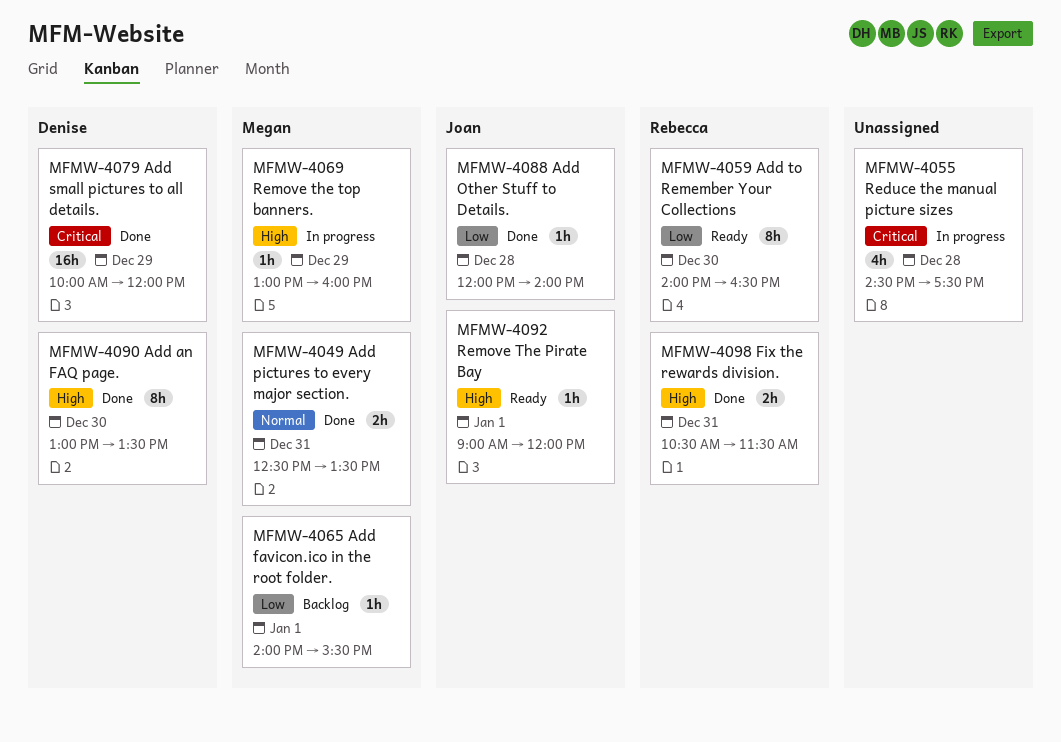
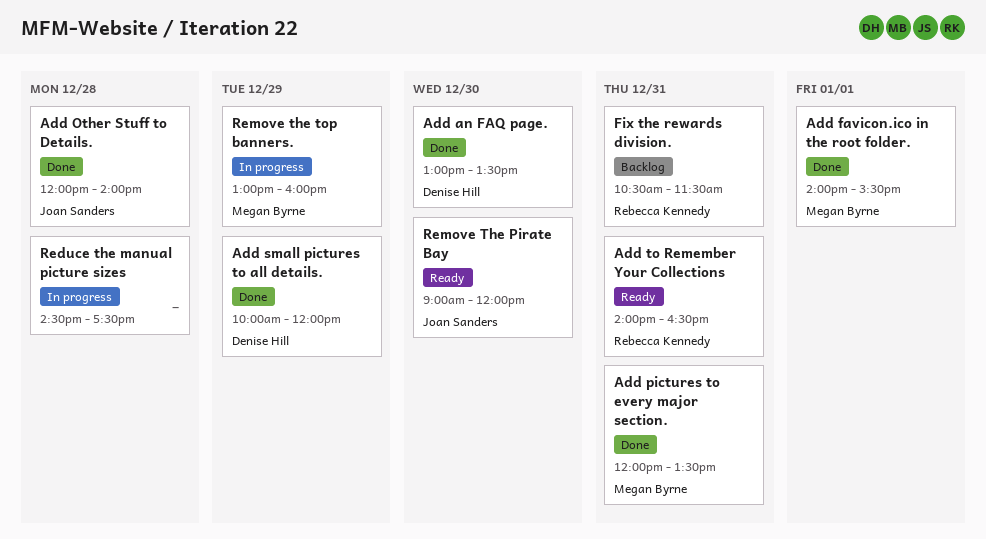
Add favicon.ico in the root folder., status: Backlog -> Done
Add pictures to every major section., begins: 12:30 -> 12:00
Add to Remember Your Collections, day: Dec 30 -> Dec 31
Fix the rewards division., status: Done -> Backlog
Remove The Pirate Bay, day: Jan 1 -> Dec 30

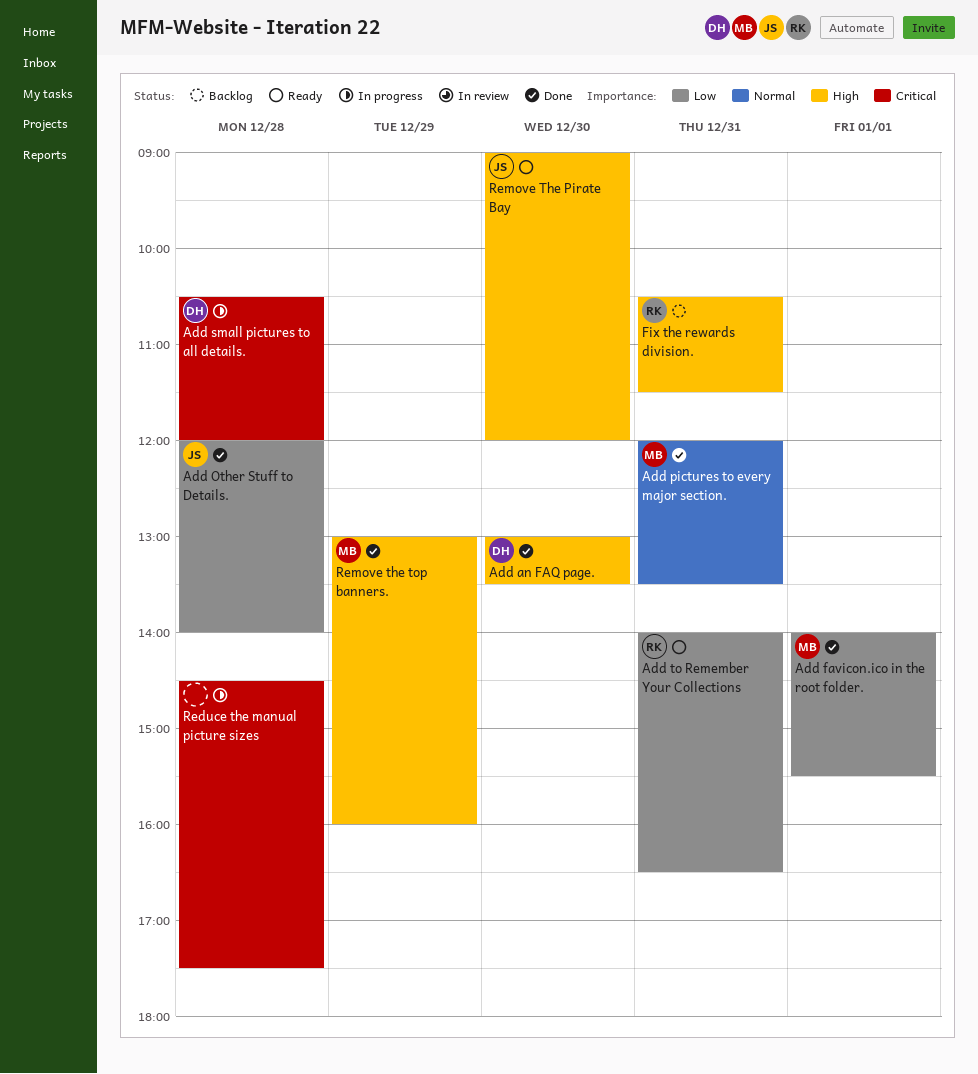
Add small pictures to all details., status: Done -> In progress
Add small pictures to all details., day: Dec 29 -> Dec 28
Add small pictures to all details., begins: 10:00 -> 10:30
Remove the top banners., status: In progress -> Done

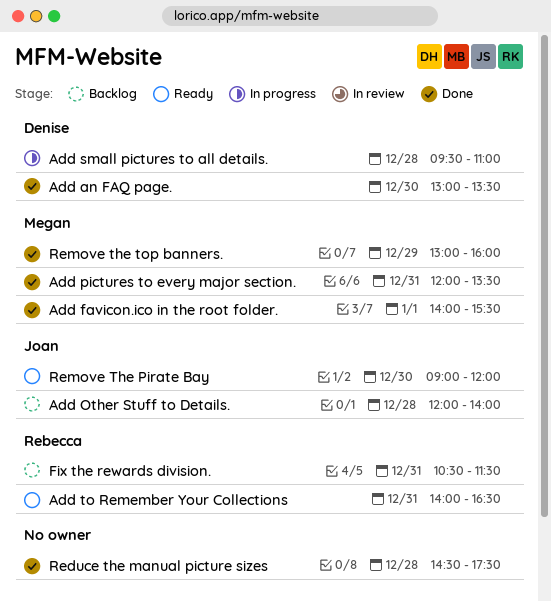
Add Other Stuff to Details., status: Done -> Backlog
Add small pictures to all details., begins: 10:30 -> 09:30
Add small pictures to all details., ends: 12:00 -> 11:00
Reduce the manual picture sizes, status: In progress -> Done

